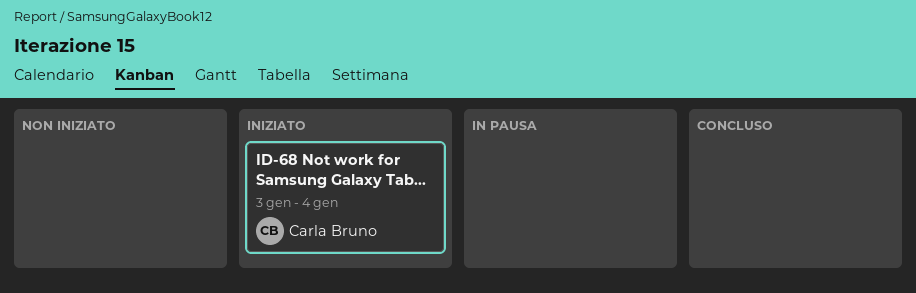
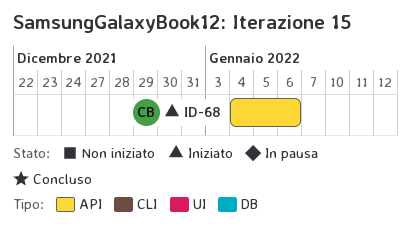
ID-68, start: Jan 3 -> Jan 4
ID-68, due: Jan 4 -> Jan 6

